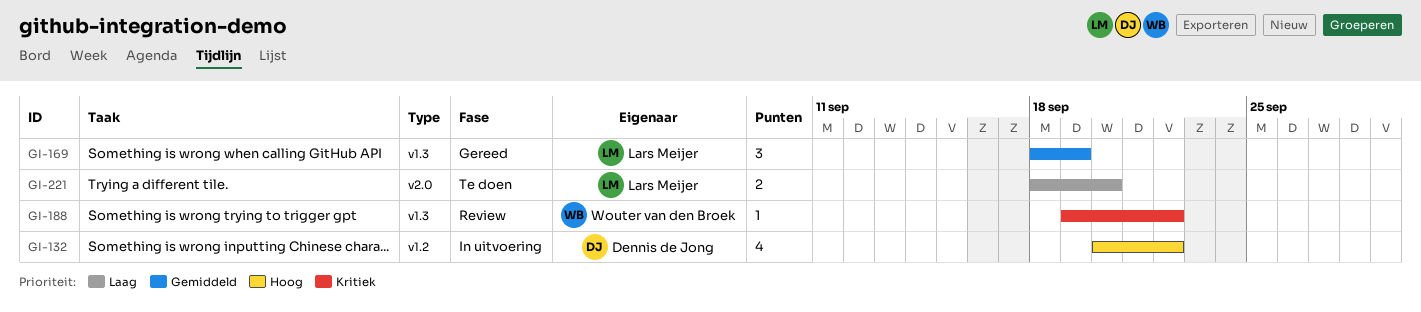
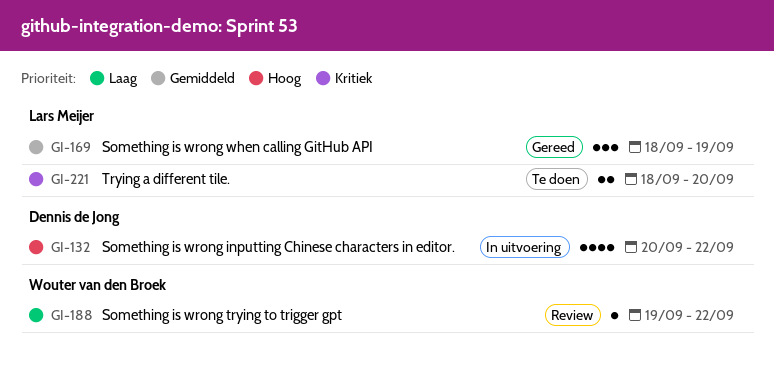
GI-188, priority: Kritiek -> Laag
GI-221, priority: Laag -> Kritiek

